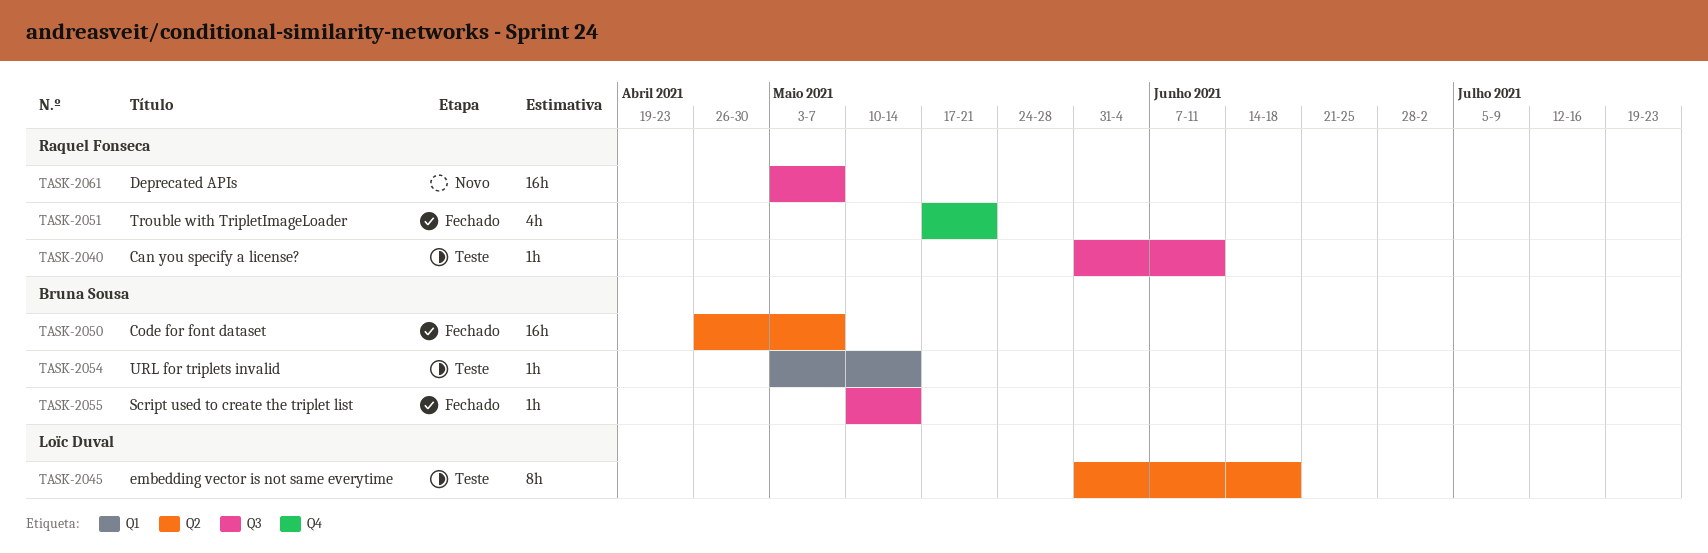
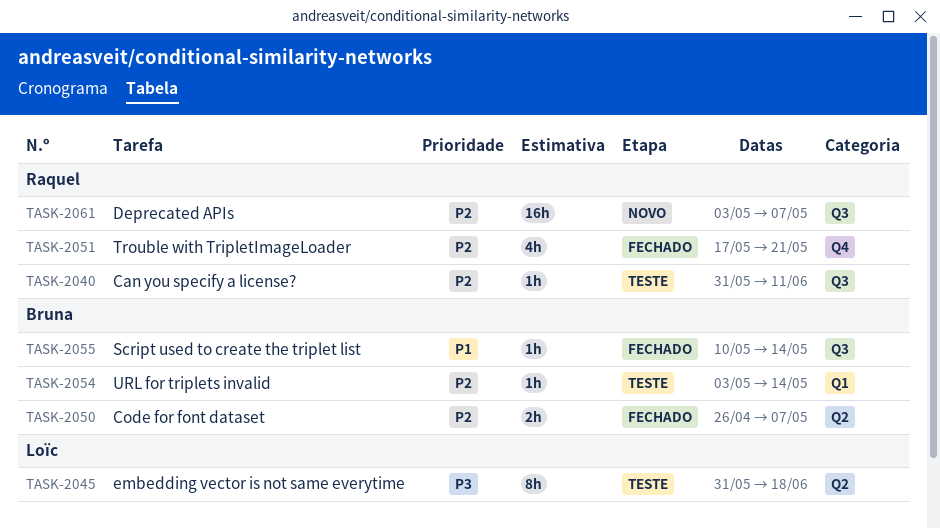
TASK-2050, estimate: 16h -> 2h

